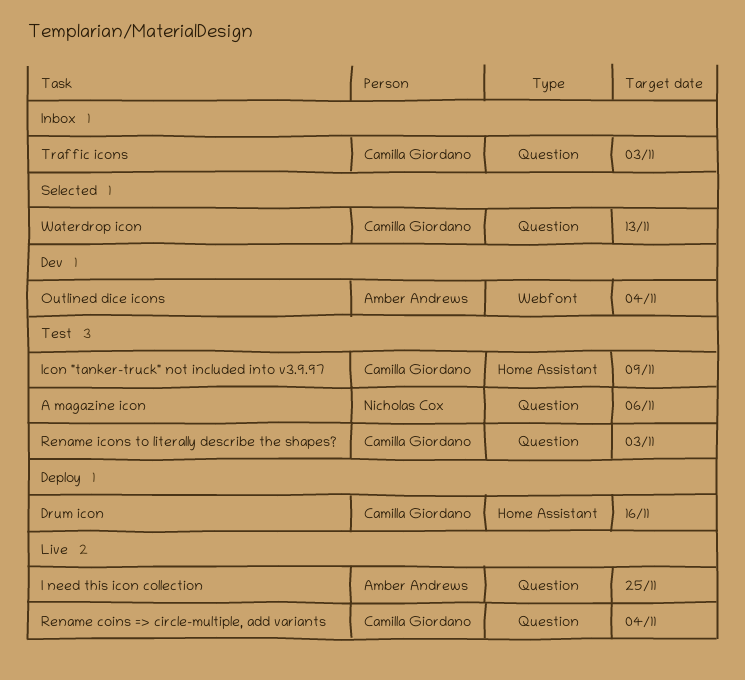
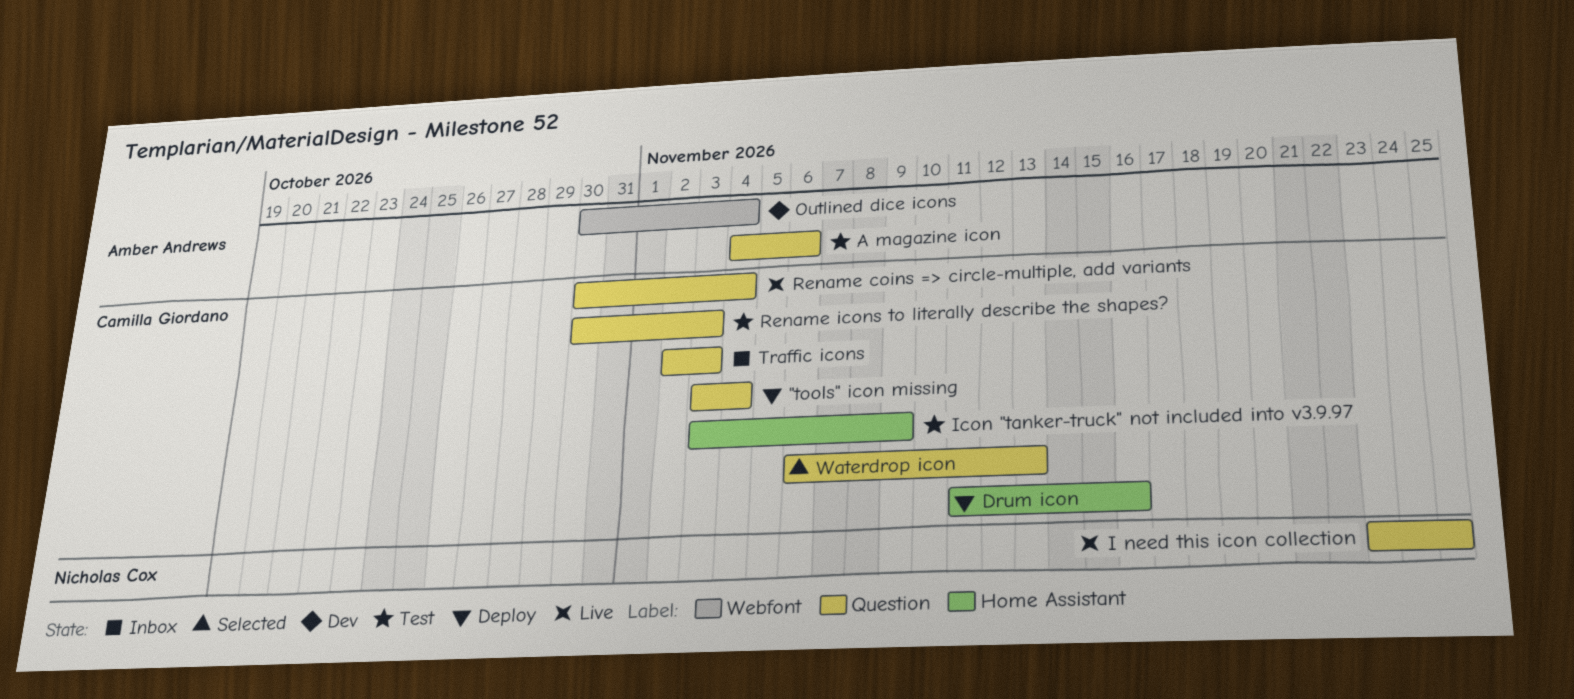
"tools" icon missing: none -> present
A magazine icon, owner: Nicholas Cox -> Amber Andrews
I need this icon collection, owner: Amber Andrews -> Nicholas Cox

